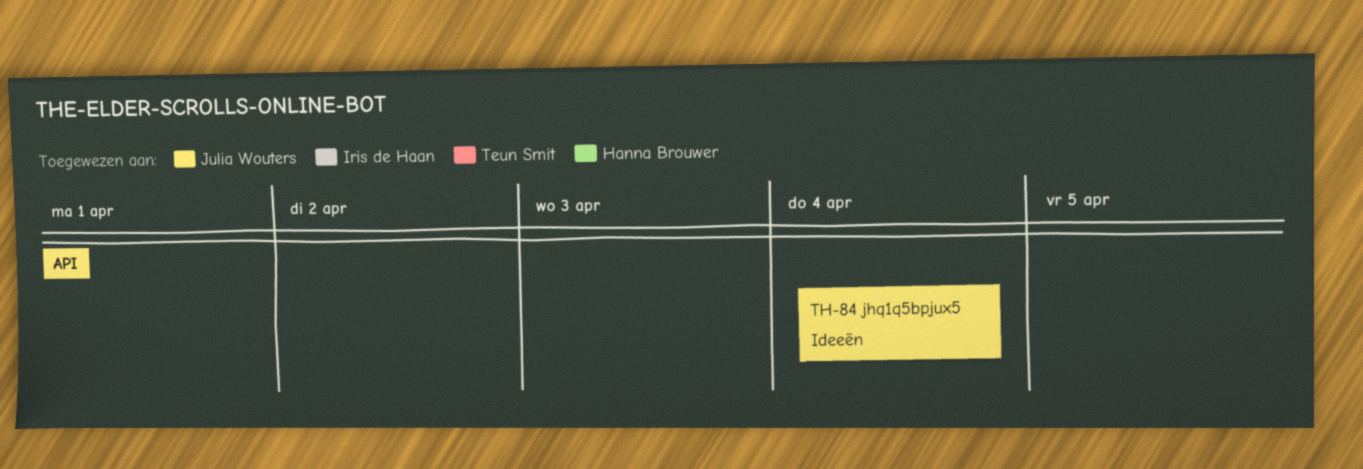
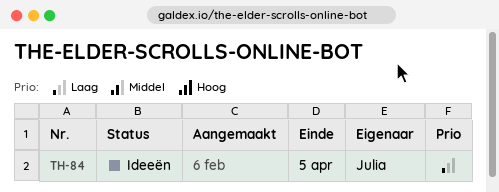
TH-84, due: Apr 4 -> Apr 5

